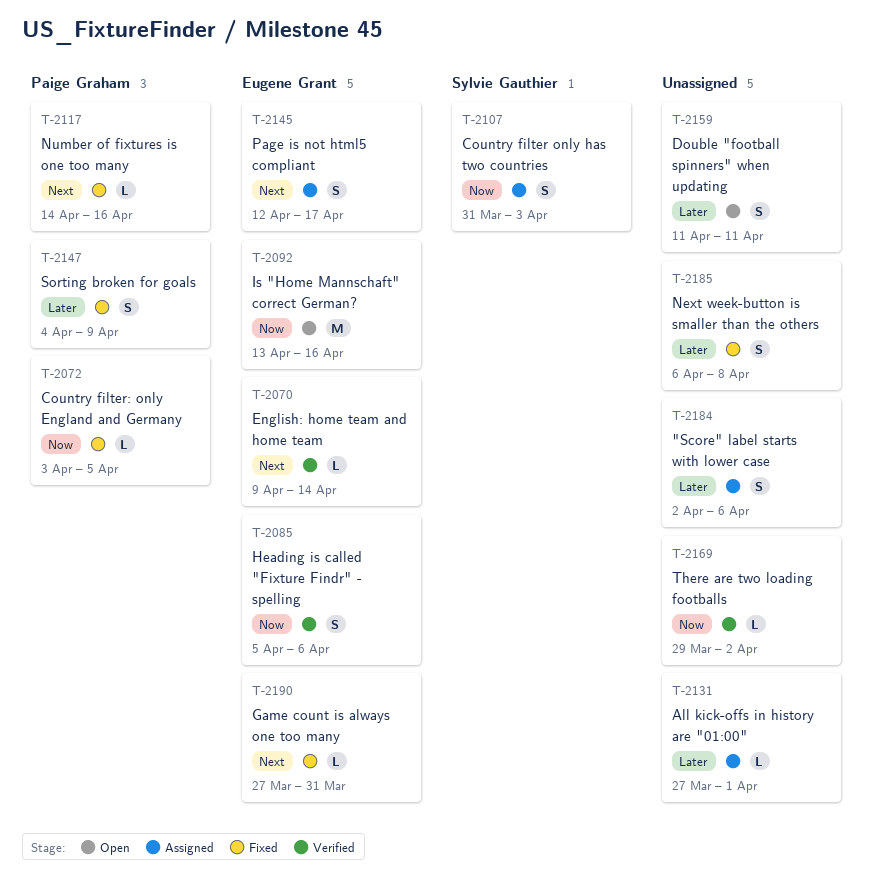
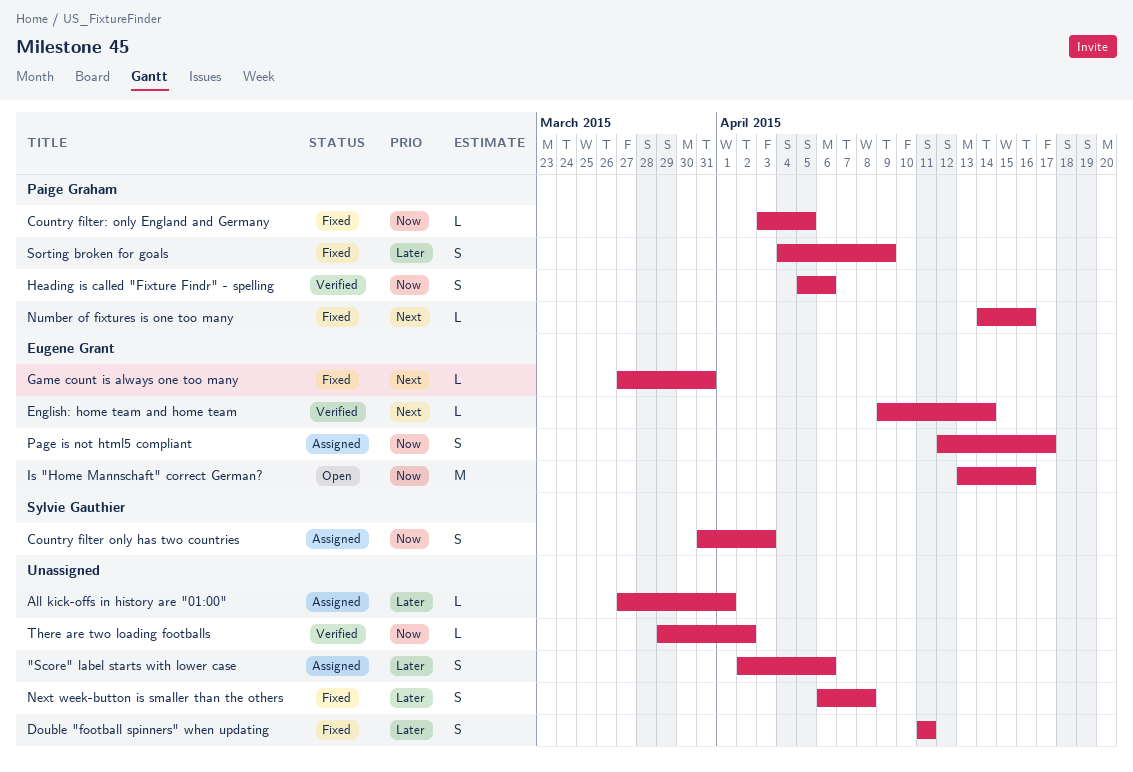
Double "football spinners" when updating, status: Open -> Fixed
Heading is called "Fixture Findr" - spelling, owner: Eugene Grant -> Paige Graham
Page is not html5 compliant, priority: Next -> Now

